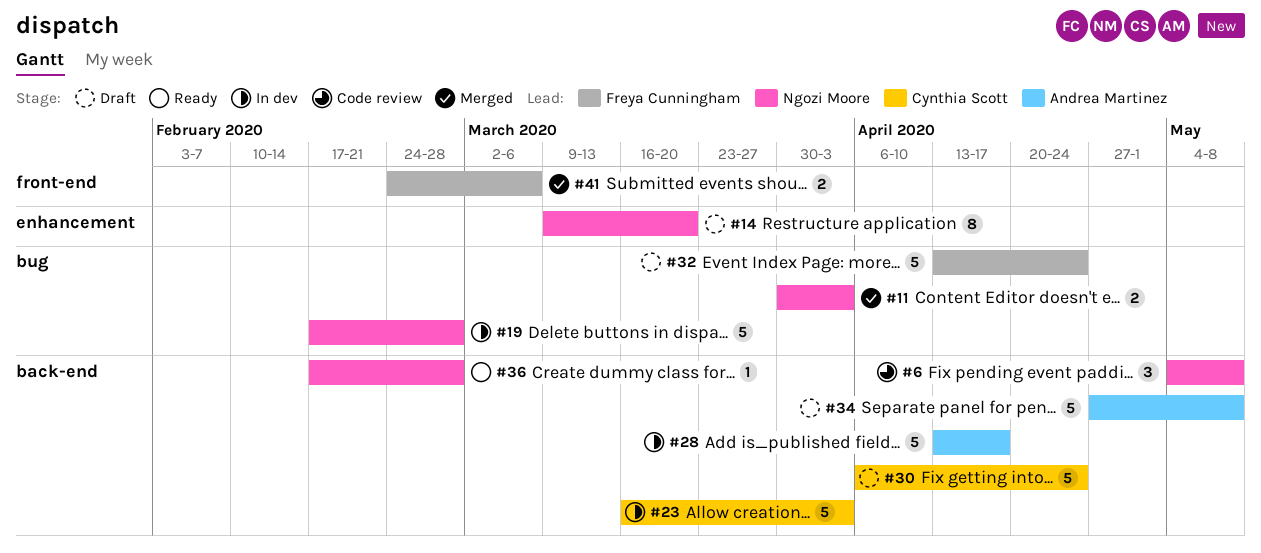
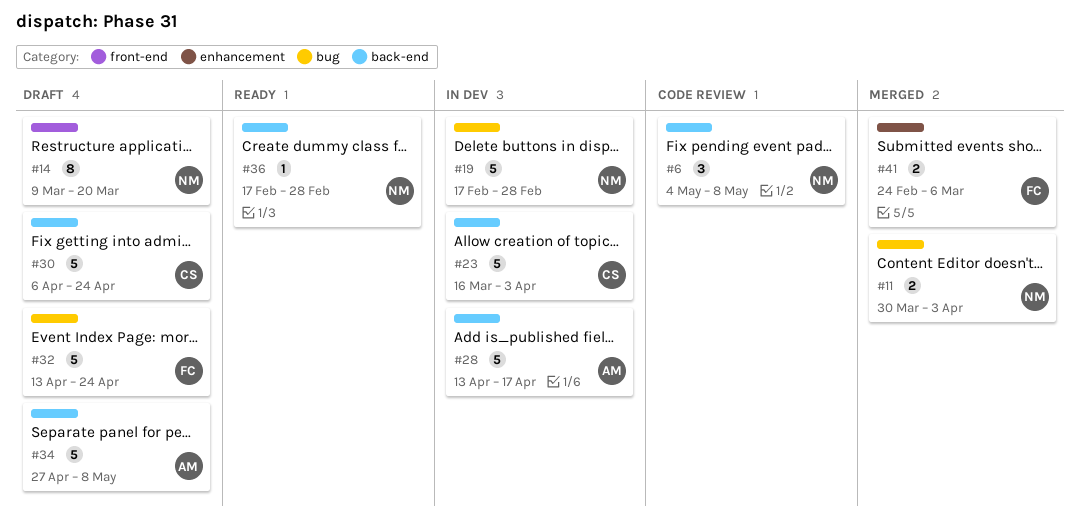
#14, label: enhancement -> front-end
#41, label: front-end -> enhancement

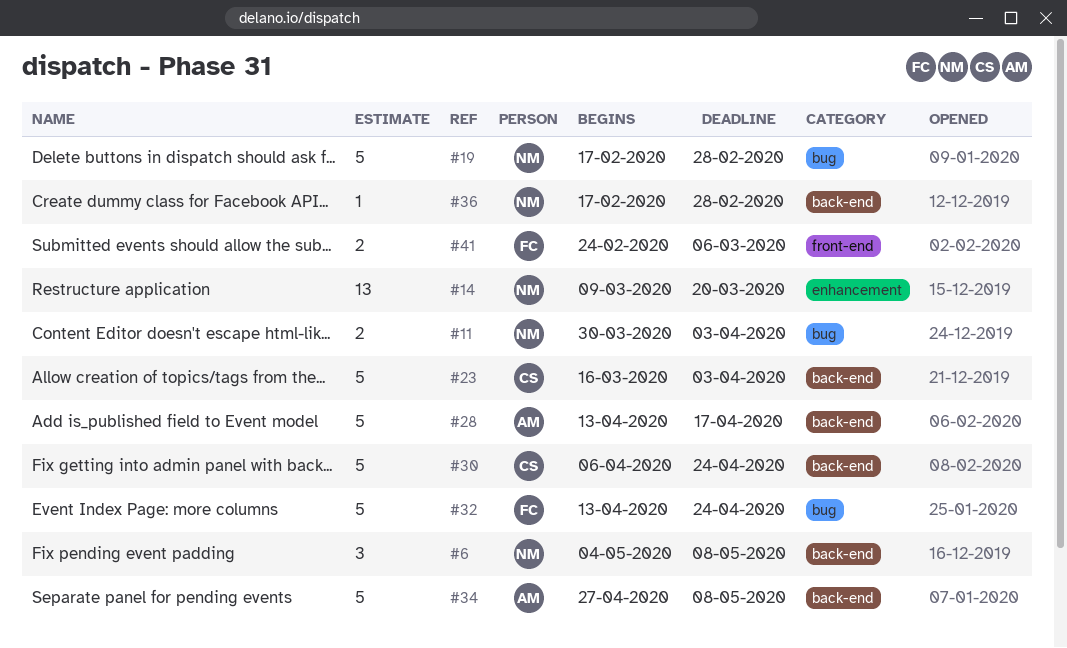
#14, label: front-end -> enhancement
#14, estimate: 8 -> 13
#41, label: enhancement -> front-end

